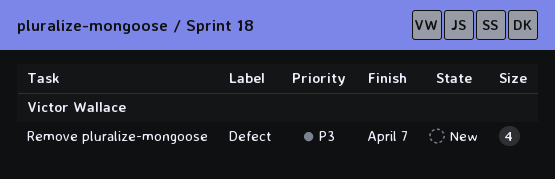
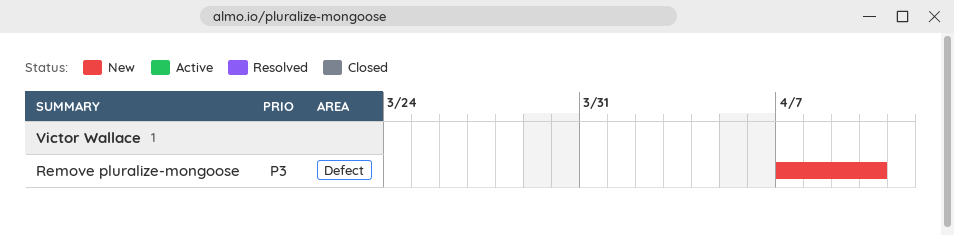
Remove pluralize-mongoose, due: Apr 7 -> Apr 10

